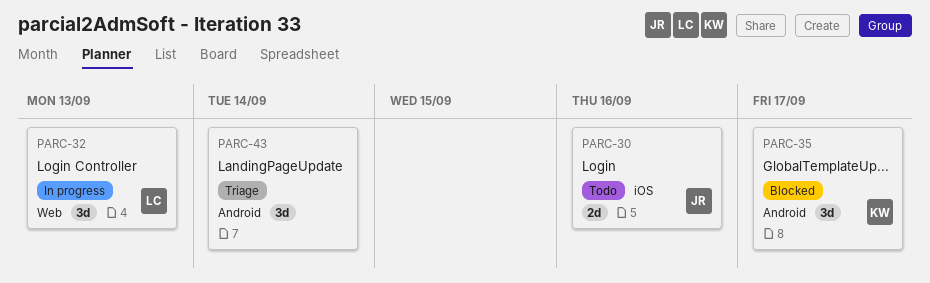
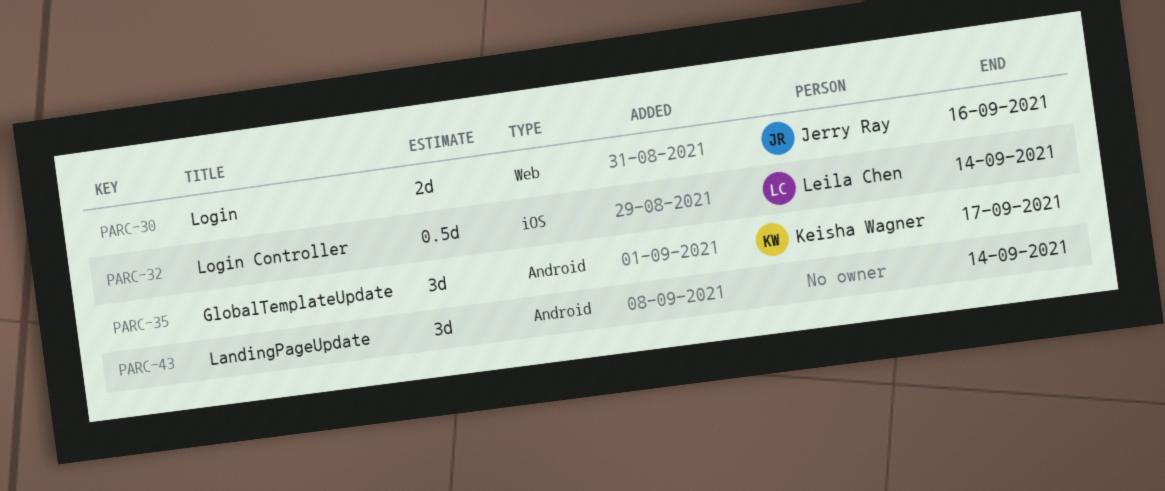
PARC-30, label: iOS -> Web
PARC-32, label: Web -> iOS
PARC-32, estimate: 3d -> 0.5d
PARC-32, due: Sep 13 -> Sep 14

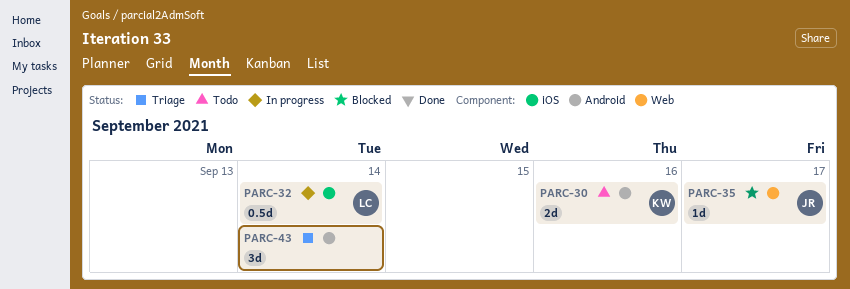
PARC-30, owner: Jerry Ray -> Keisha Wagner
PARC-30, label: Web -> Android
PARC-35, owner: Keisha Wagner -> Jerry Ray
PARC-35, label: Android -> Web
PARC-35, estimate: 3d -> 1d

